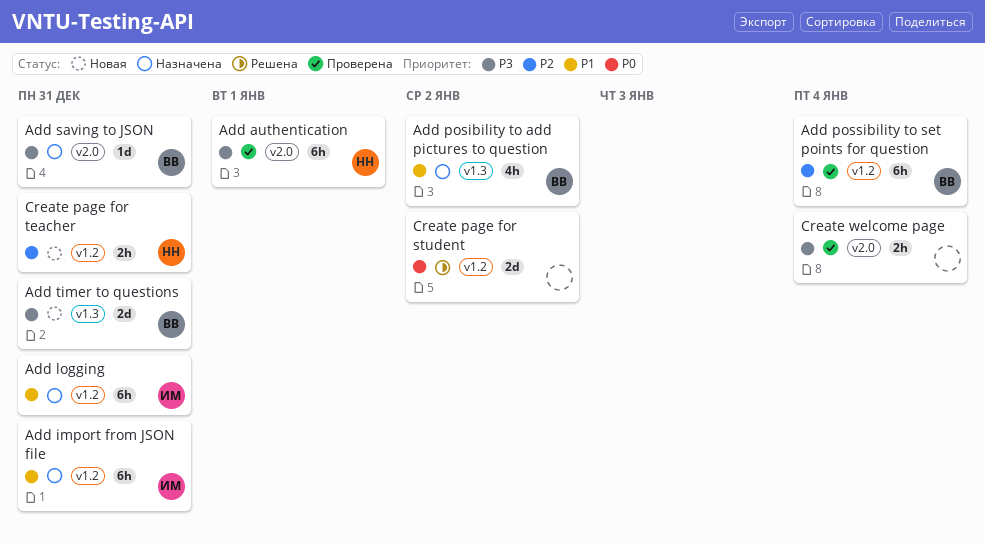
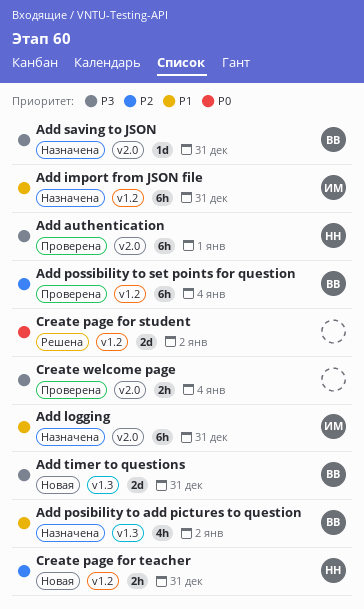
Add logging, label: v1.2 -> v2.0

